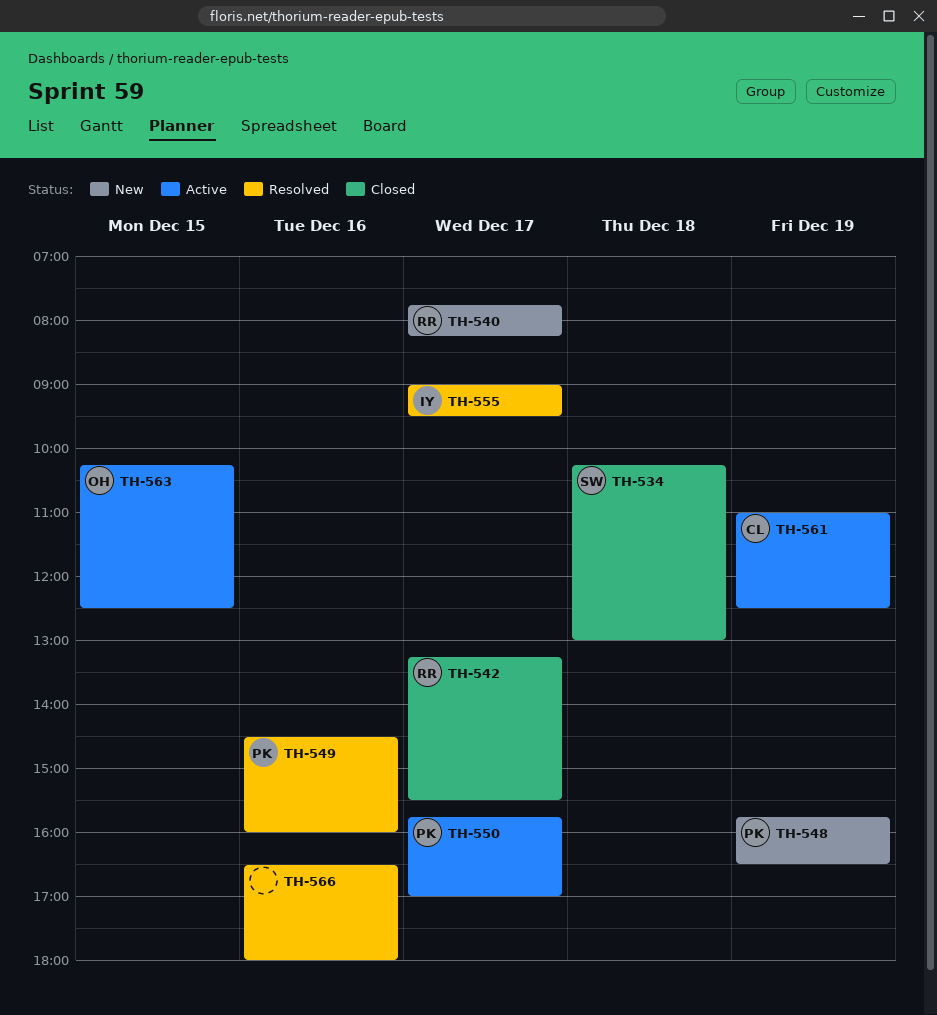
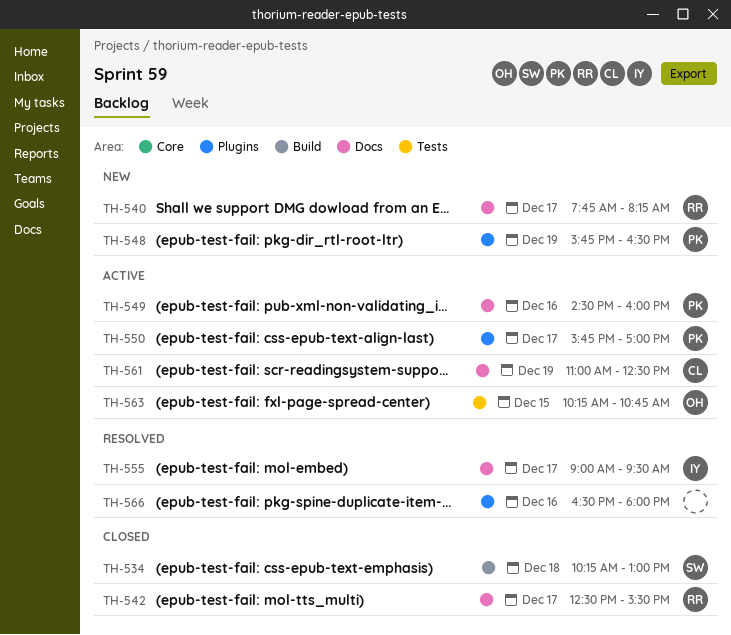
TH-542, begins: 13:15 -> 12:30
TH-549, status: Resolved -> Active
TH-563, ends: 12:30 -> 10:45

